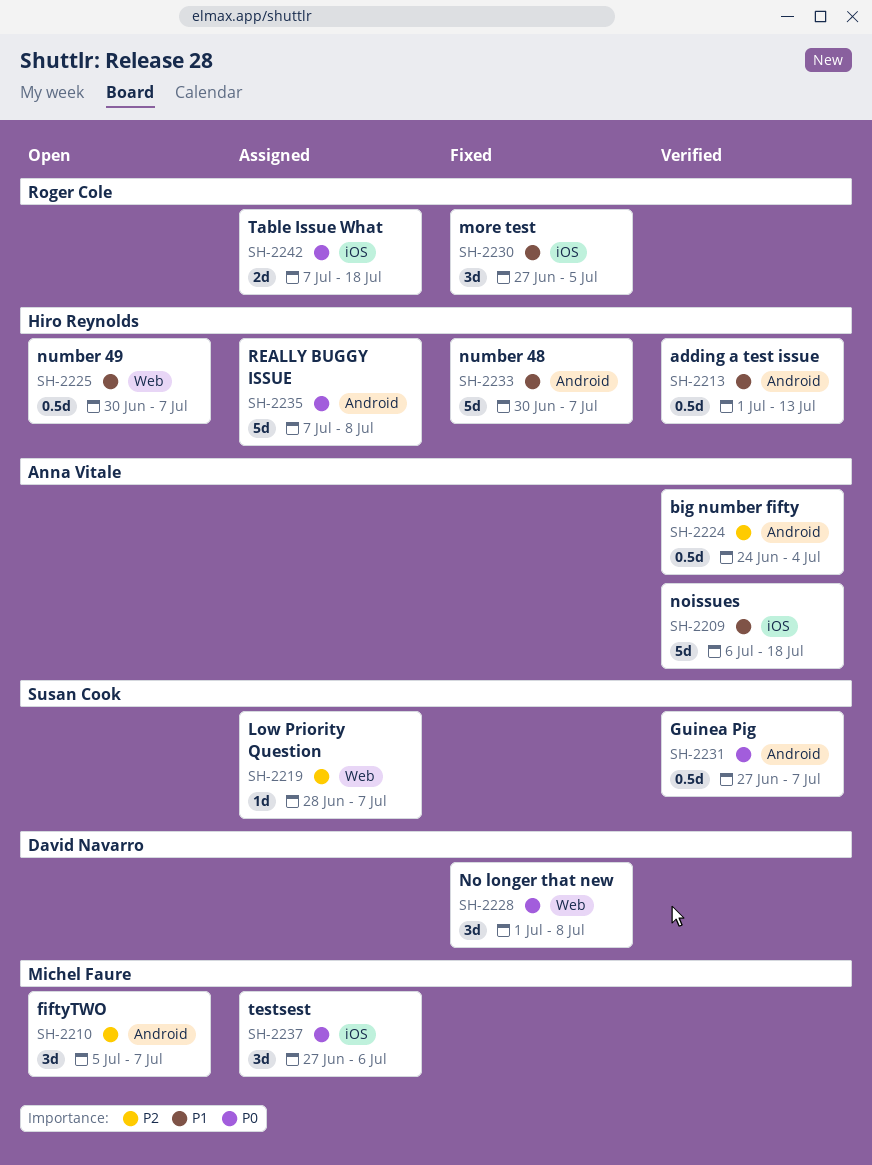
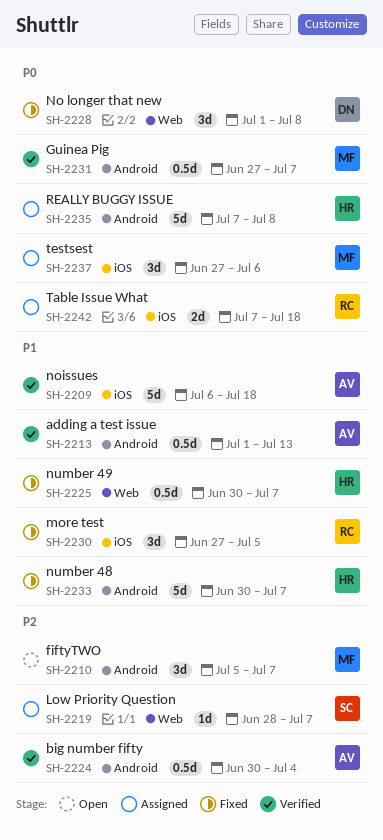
SH-2213, owner: Hiro Reynolds -> Anna Vitale
SH-2224, start: Jun 24 -> Jun 30
SH-2225, status: Open -> Fixed
SH-2231, owner: Susan Cook -> Michel Faure

